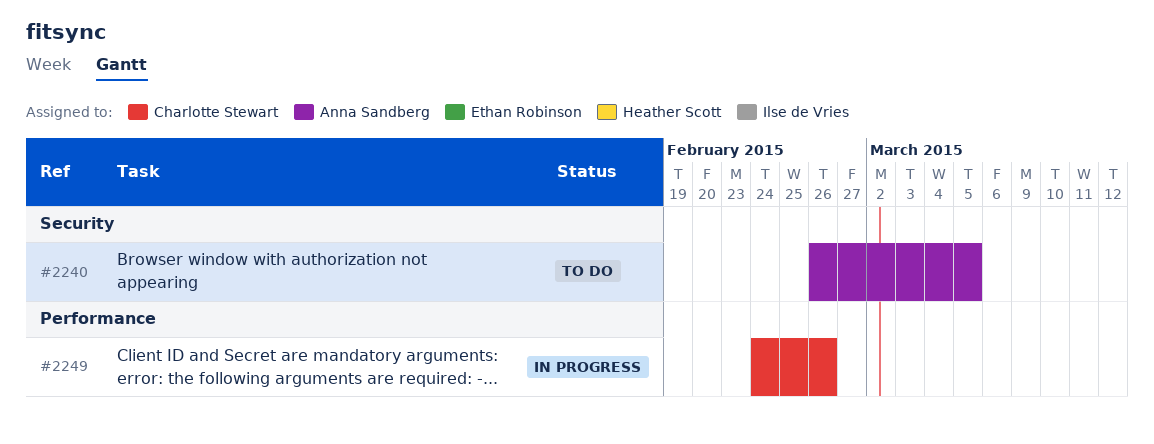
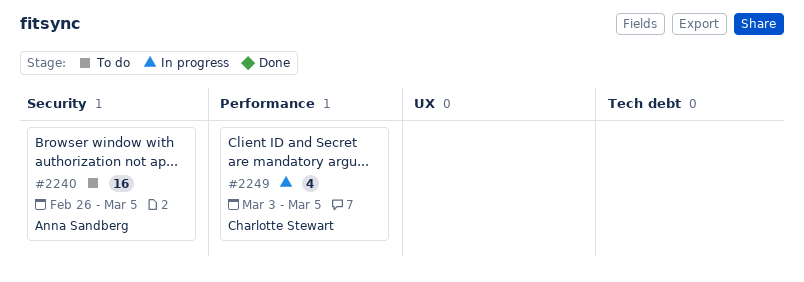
#2249, start: Feb 24 -> Mar 3
#2249, due: Feb 26 -> Mar 5

